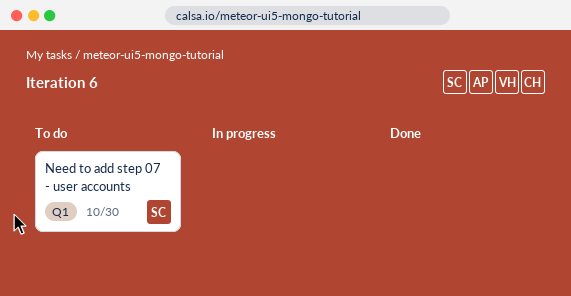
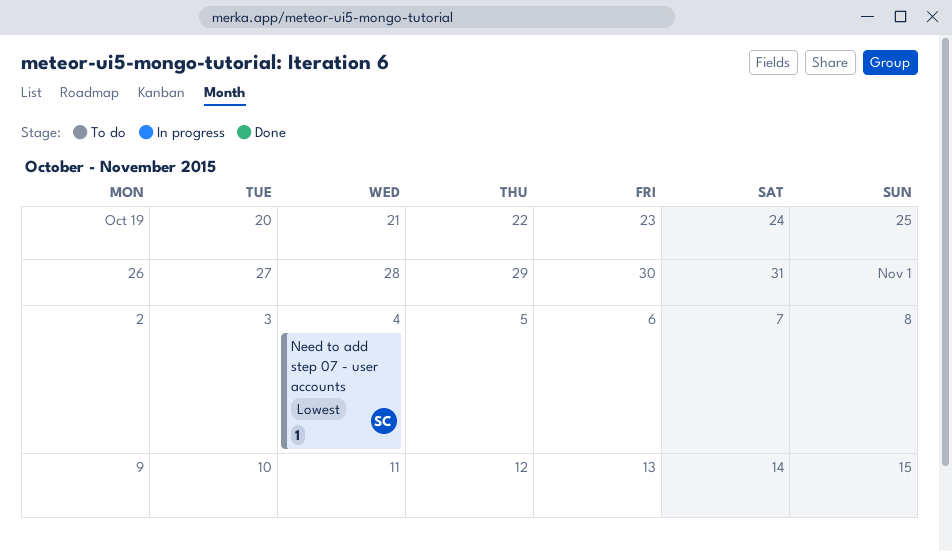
Need to add step 07 - user accounts, due: Oct 30 -> Nov 4

